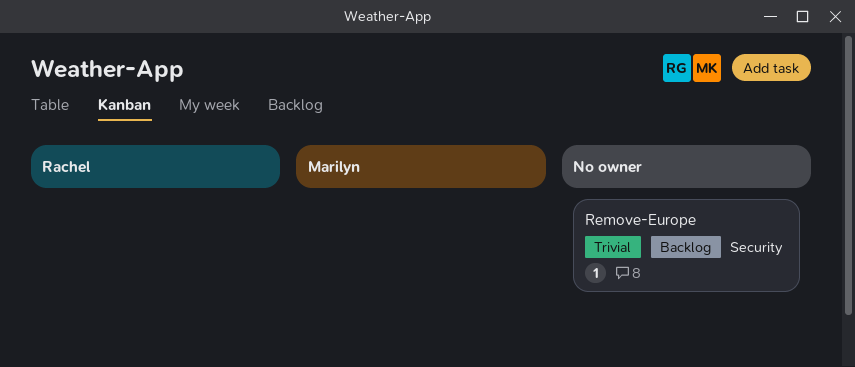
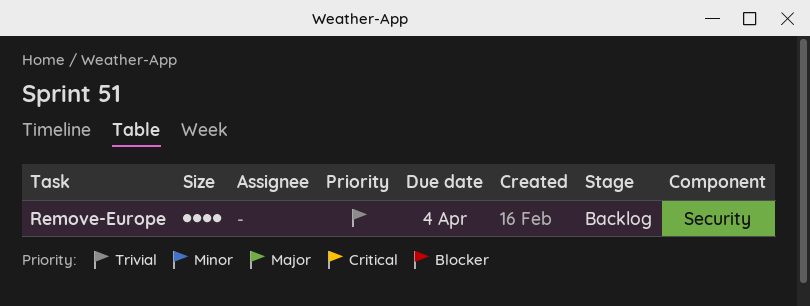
Remove-Europe, estimate: 1 -> 4

